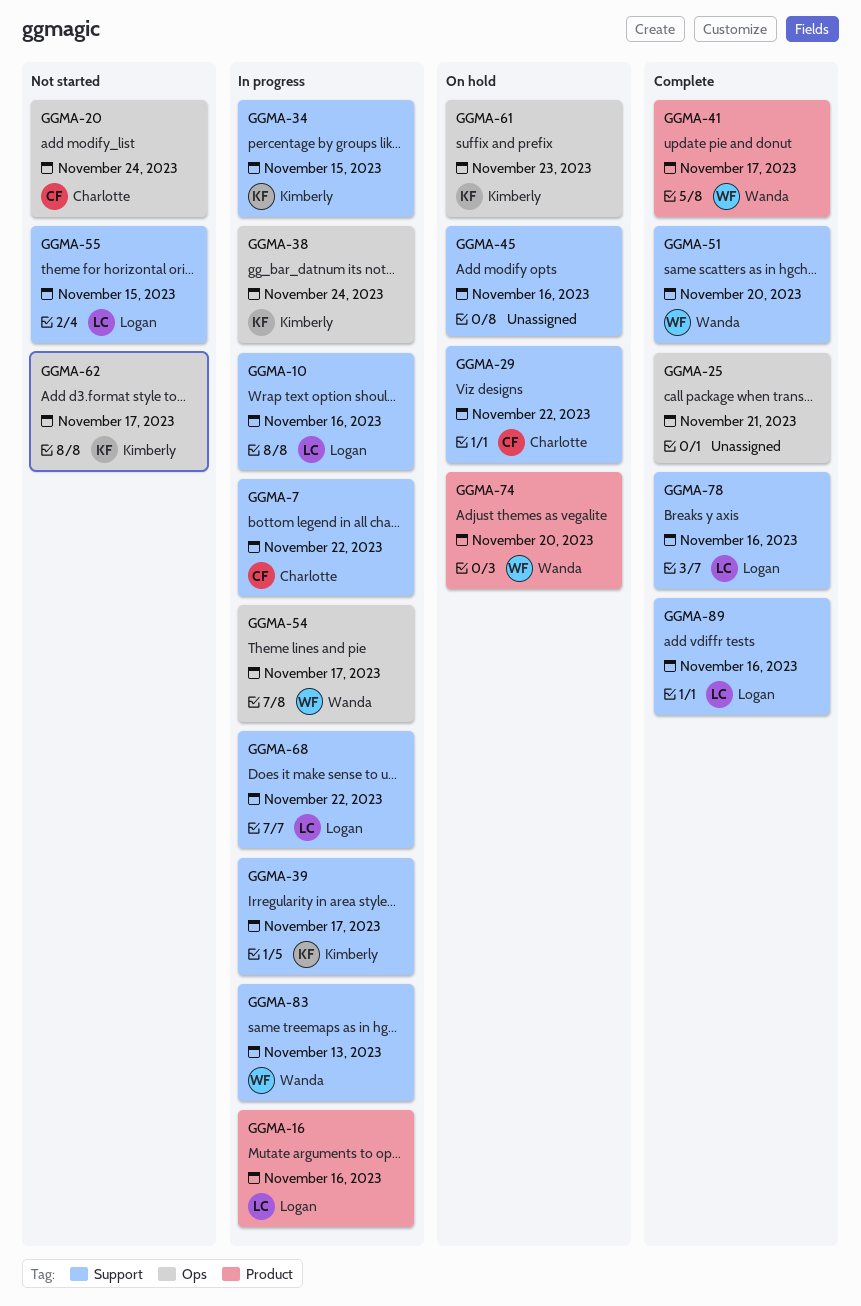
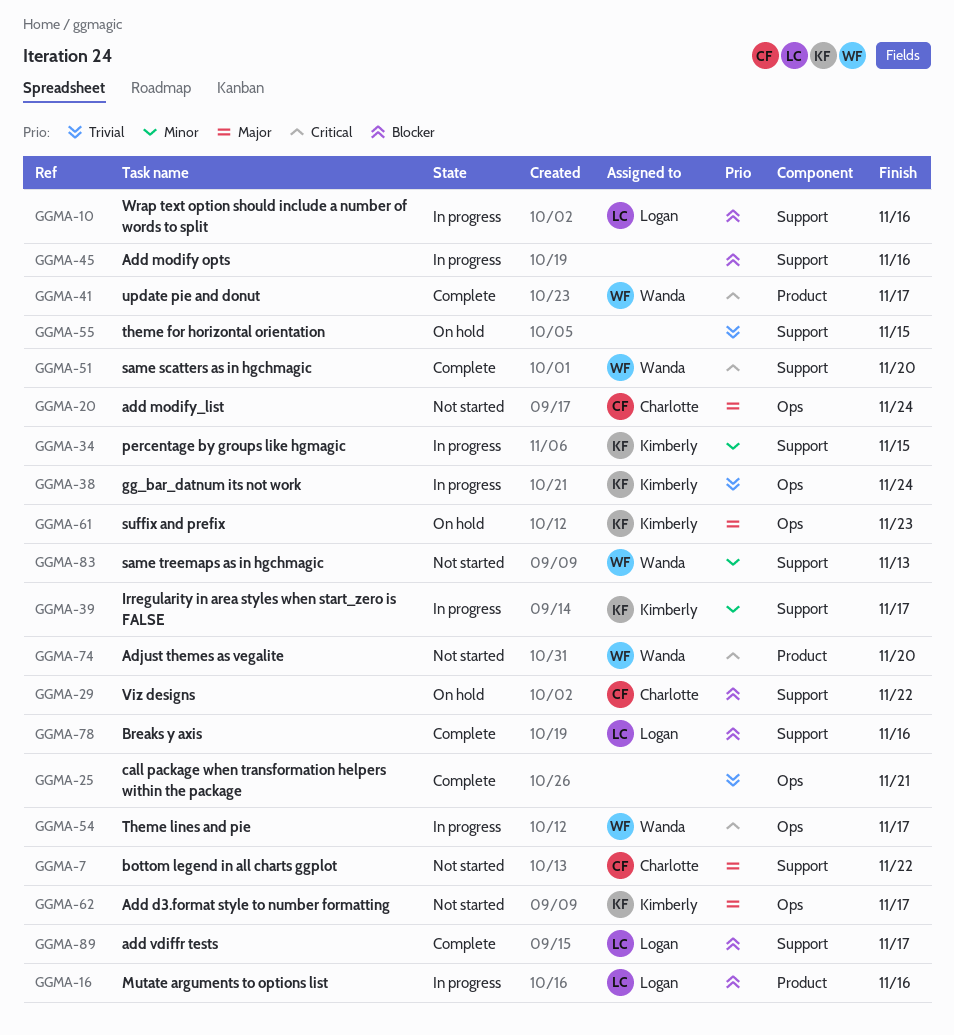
GGMA-7, status: In progress -> Not started
GGMA-45, status: On hold -> In progress
GGMA-55, status: Not started -> On hold
GGMA-55, owner: Logan -> none
GGMA-68: present -> none
GGMA-74, status: On hold -> Not started
GGMA-83, status: In progress -> Not started
GGMA-89, due: Nov 16 -> Nov 17

